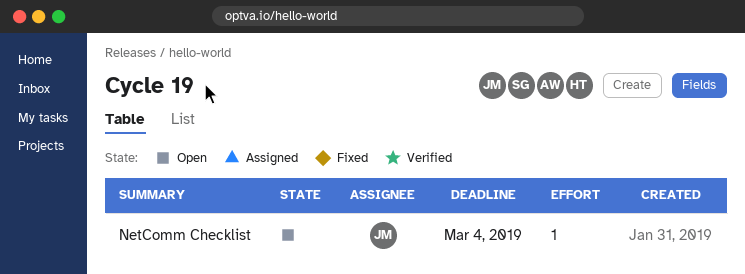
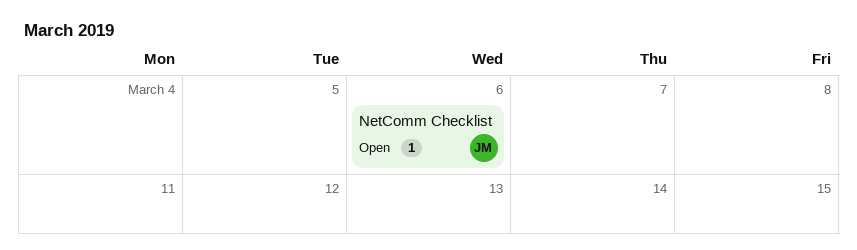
NetComm Checklist, due: Mar 4 -> Mar 6

